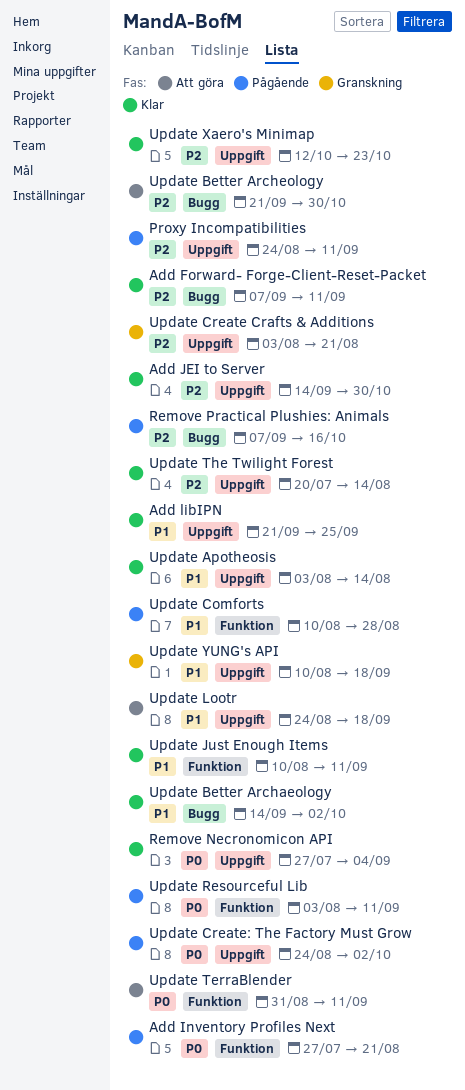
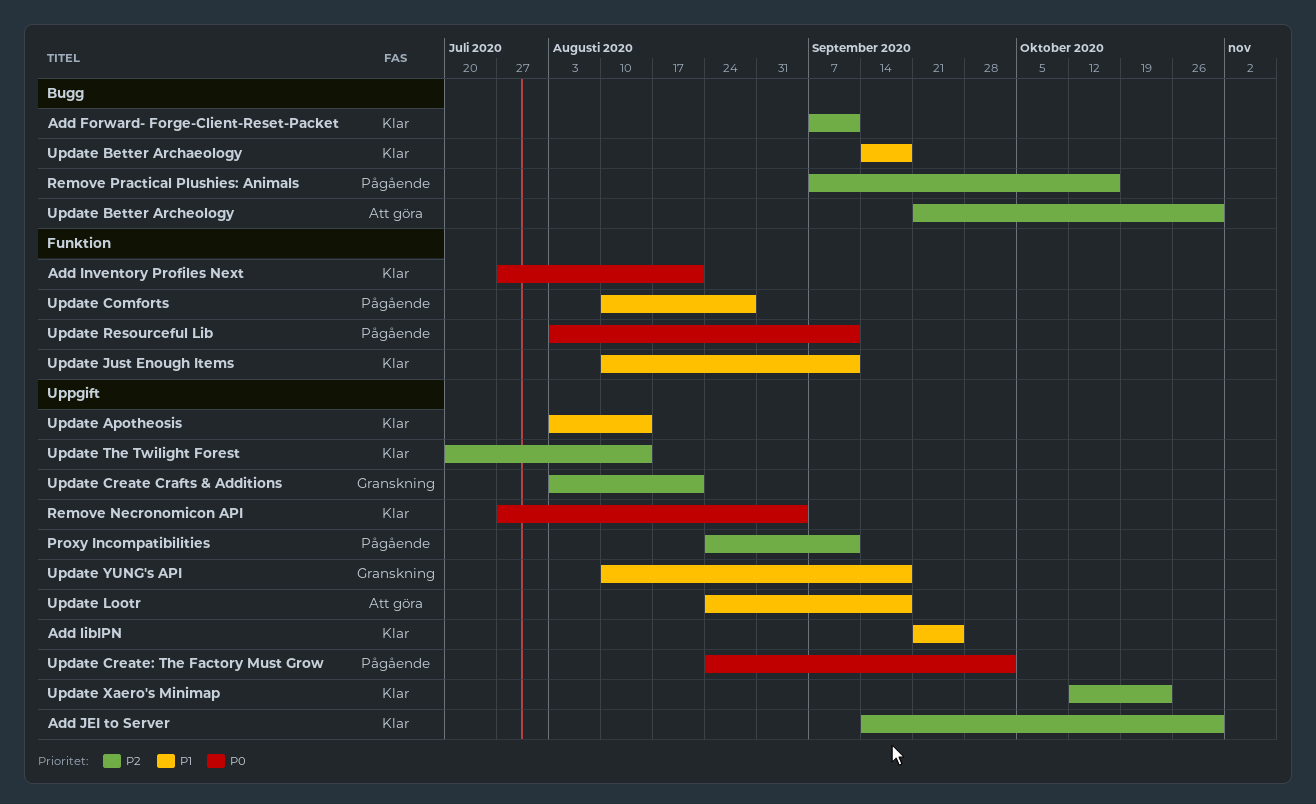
Add Inventory Profiles Next, status: Pågående -> Klar
Update Better Archaeology, due: Oct 2 -> Sep 18
Update TerraBlender: present -> none

